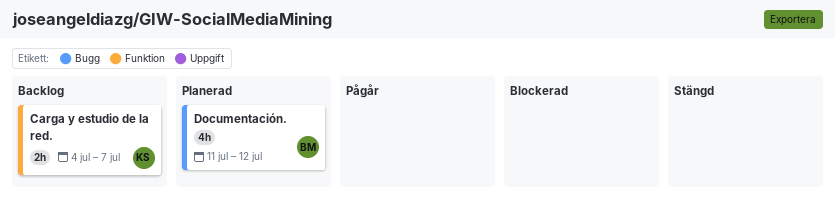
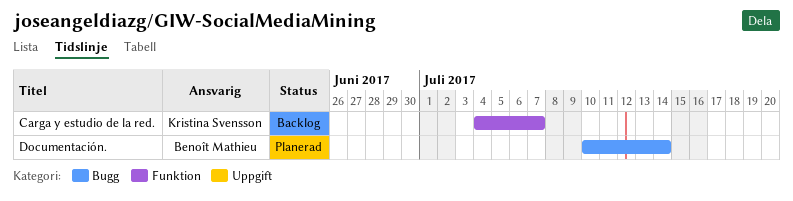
Documentación., start: Jul 11 -> Jul 10
Documentación., due: Jul 12 -> Jul 14

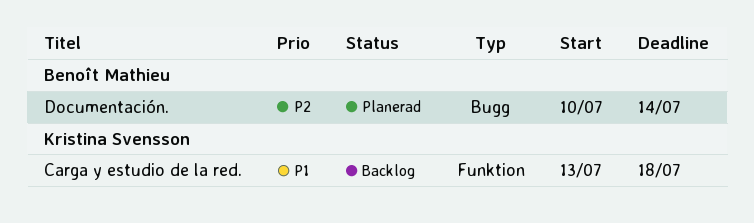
Carga y estudio de la red., start: Jul 4 -> Jul 13
Carga y estudio de la red., due: Jul 7 -> Jul 18

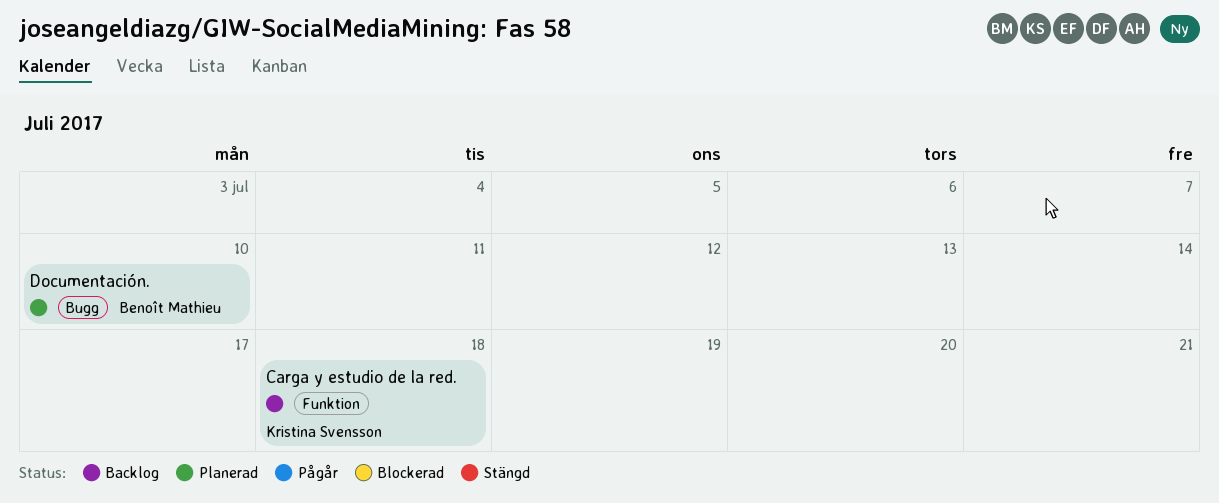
Documentación., due: Jul 14 -> Jul 10

